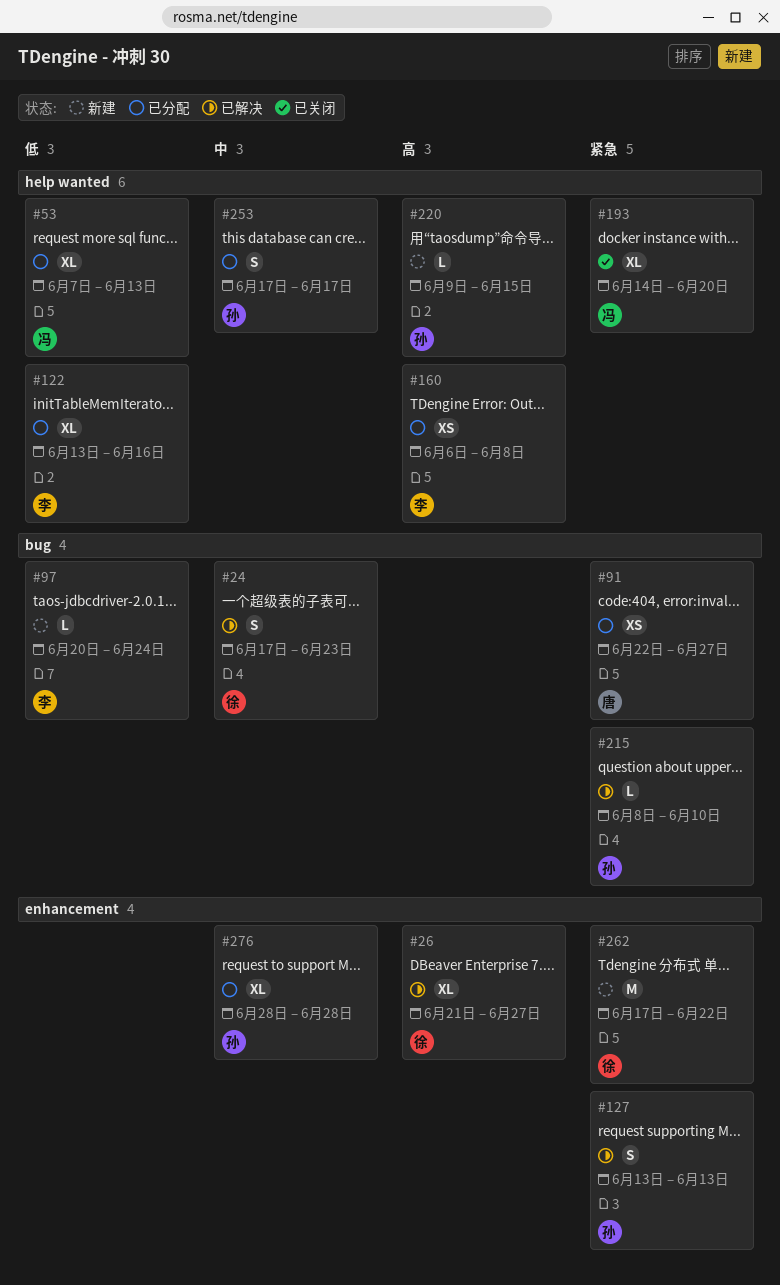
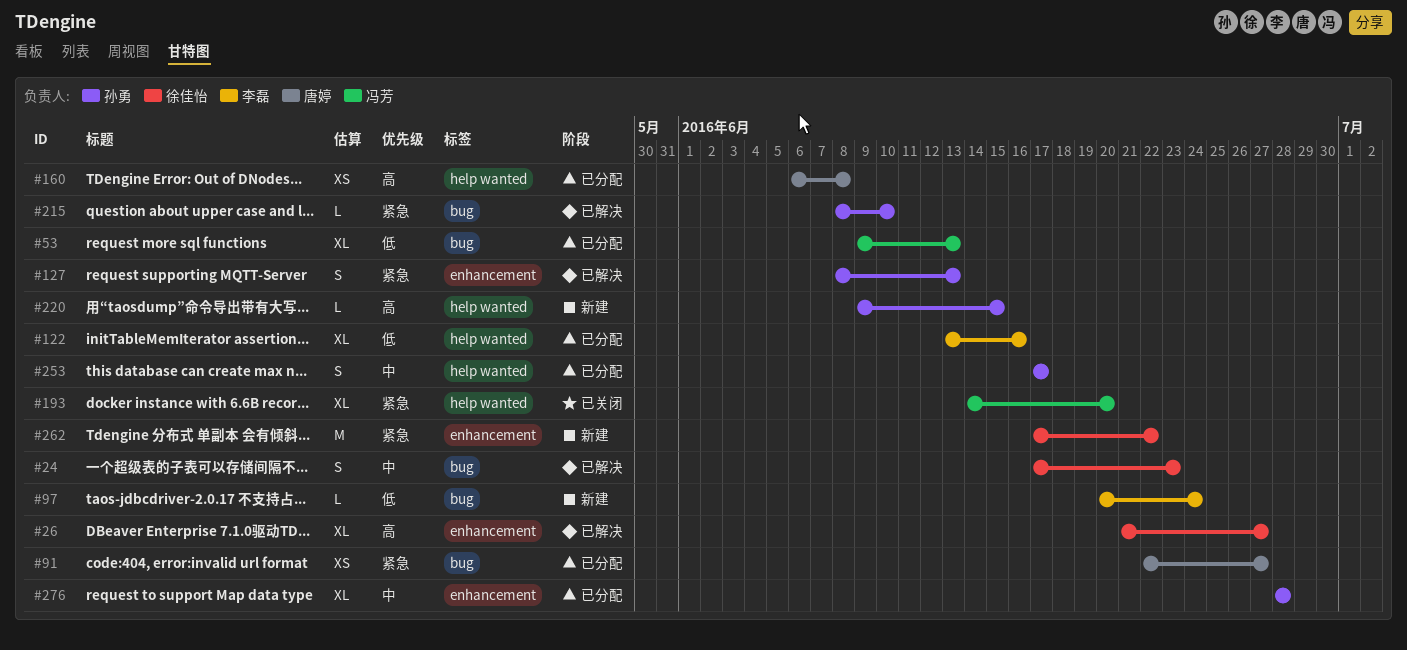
#53, label: help wanted -> bug
#53, start: Jun 7 -> Jun 9
#127, start: Jun 13 -> Jun 8
#160, owner: 李磊 -> 唐婷

